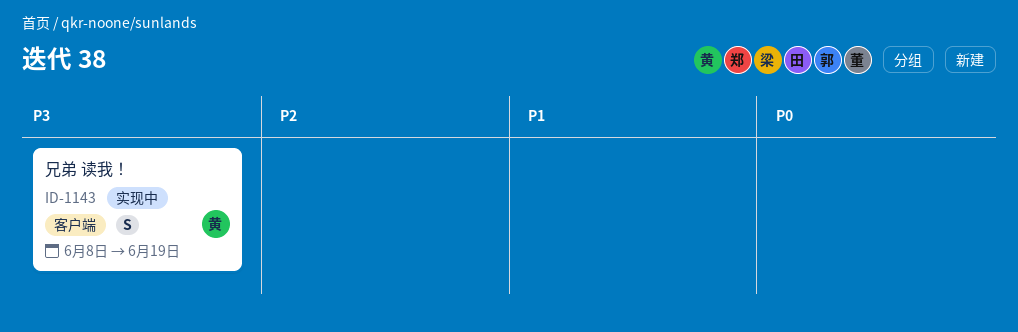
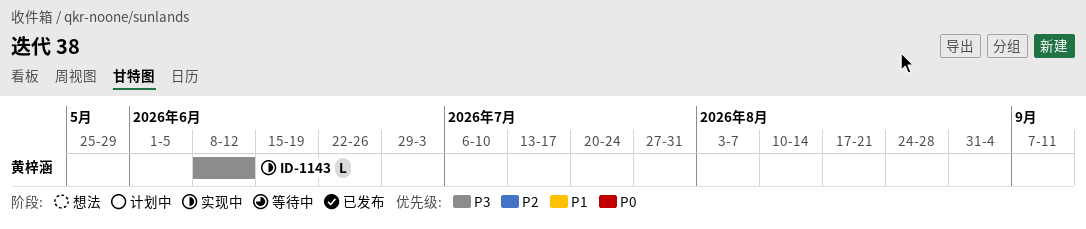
ID-1143, estimate: S -> L
ID-1143, due: Jun 19 -> Jun 12

